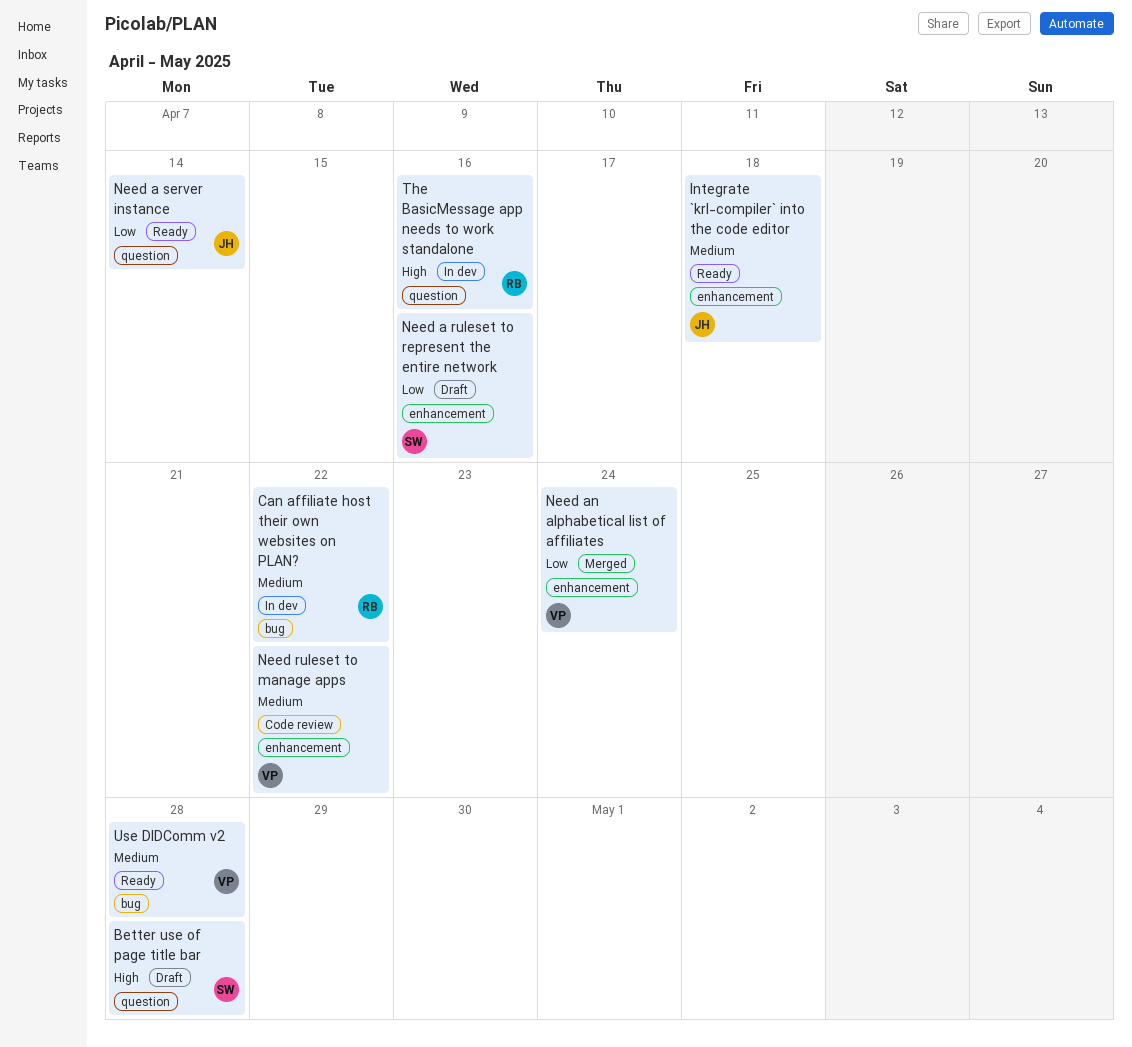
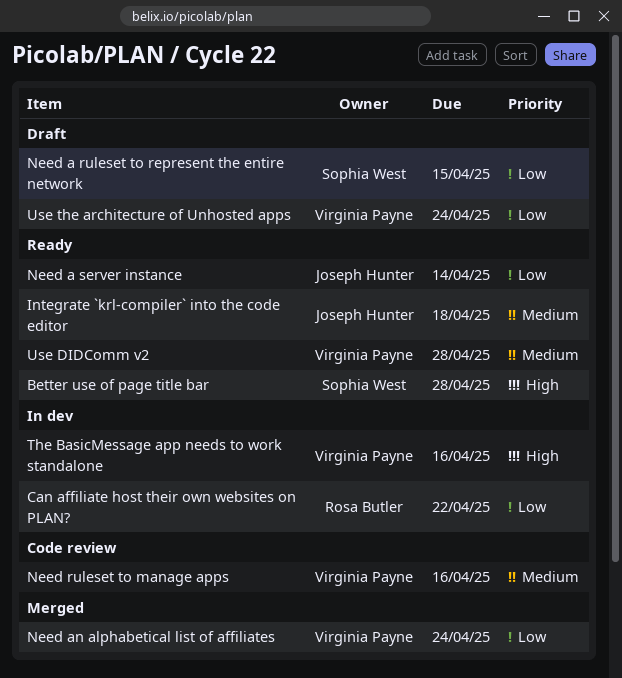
Better use of page title bar, status: Draft -> Ready
Can affiliate host their own websites on PLAN?, priority: Medium -> Low
Need a ruleset to represent the entire network, due: Apr 16 -> Apr 15
Need ruleset to manage apps, due: Apr 22 -> Apr 16
The BasicMessage app needs to work standalone, owner: Rosa Butler -> Virginia Payne
Use the architecture of Unhosted apps: none -> present

